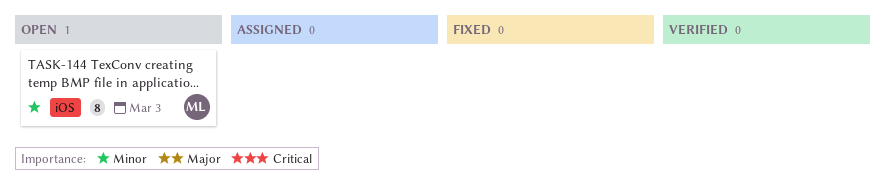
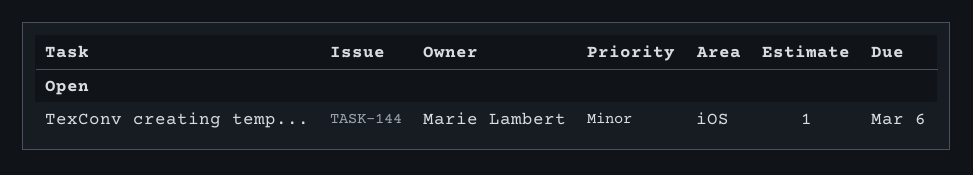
TASK-144, estimate: 8 -> 1
TASK-144, due: Mar 3 -> Mar 6

